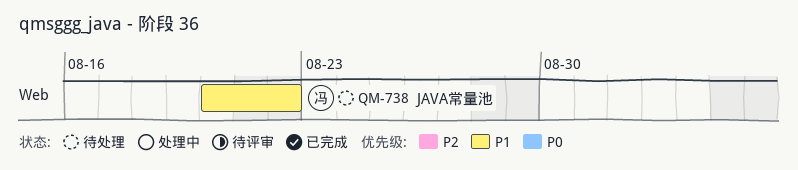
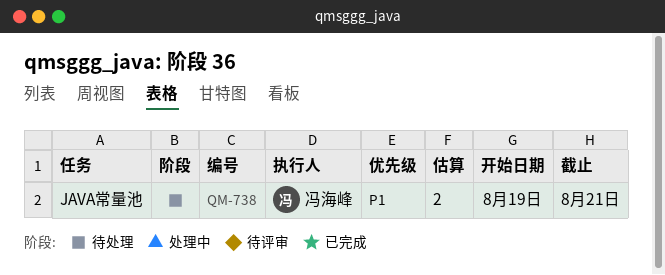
QM-738, start: Aug 20 -> Aug 19
QM-738, due: Aug 22 -> Aug 21

